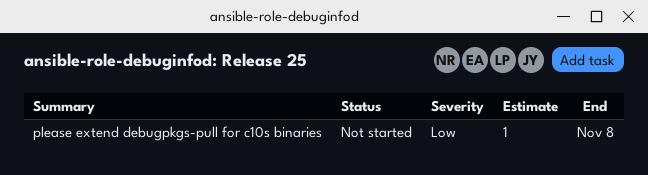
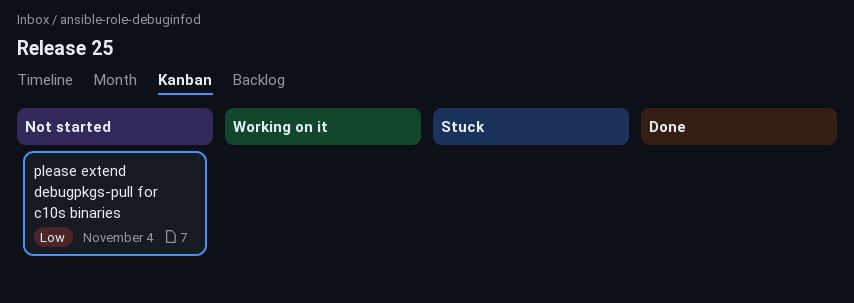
please extend debugpkgs-pull for c10s binaries, due: Nov 8 -> Nov 4

